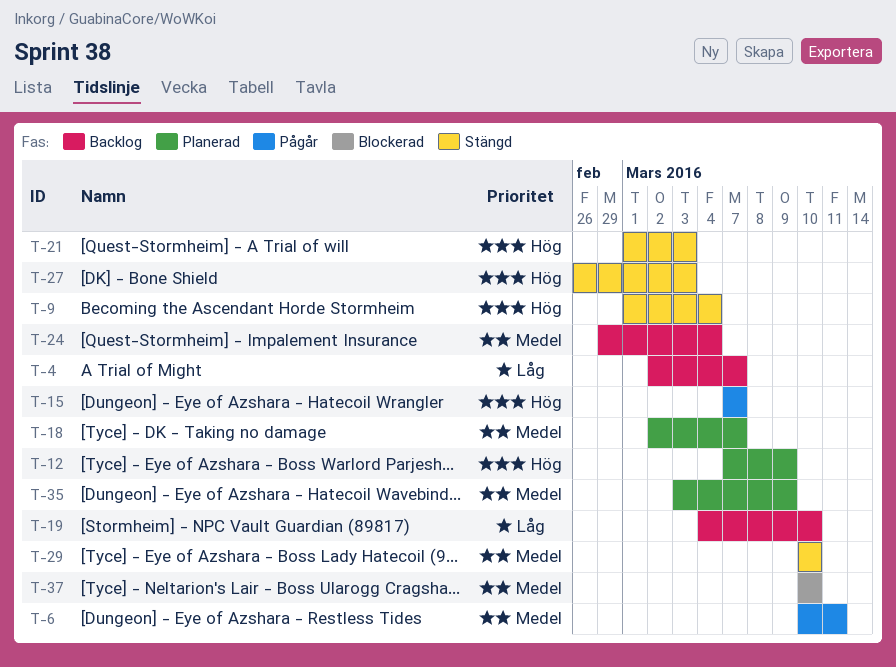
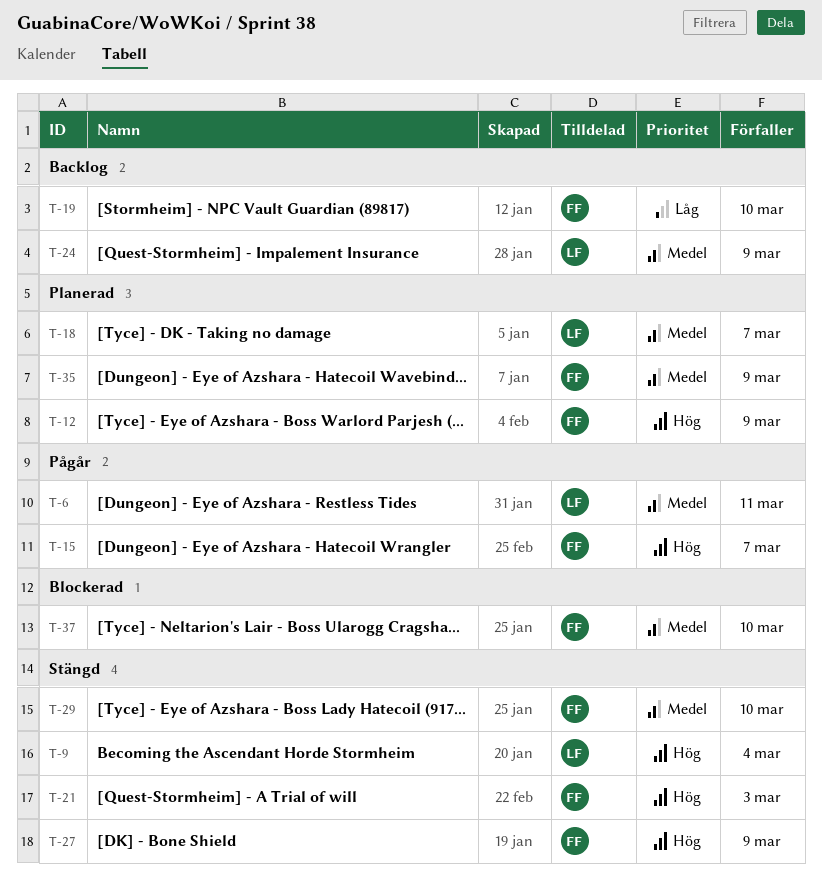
T-4: present -> none
T-24, due: Mar 4 -> Mar 9
T-27, due: Mar 3 -> Mar 9

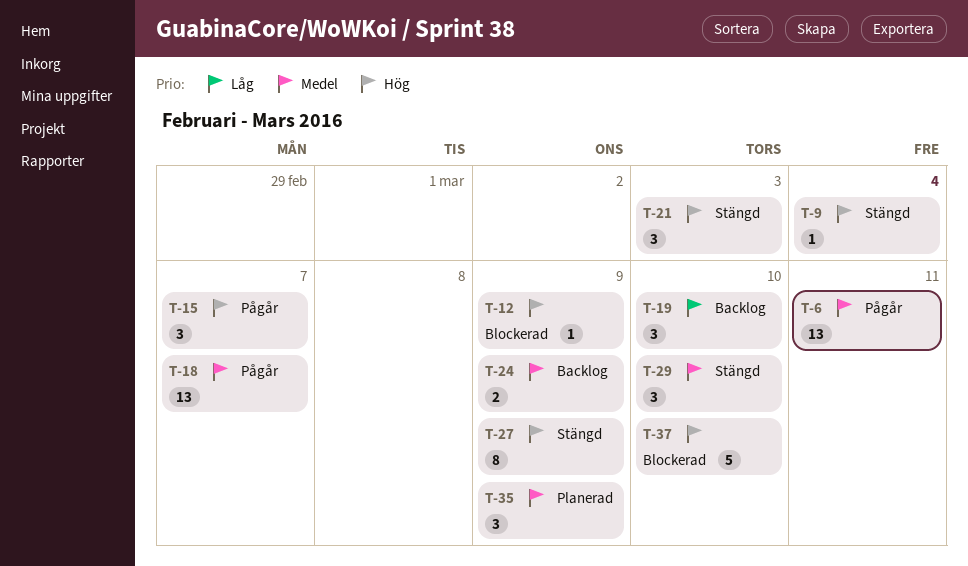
T-12, status: Planerad -> Blockerad
T-18, status: Planerad -> Pågår
T-37, priority: Medel -> Hög

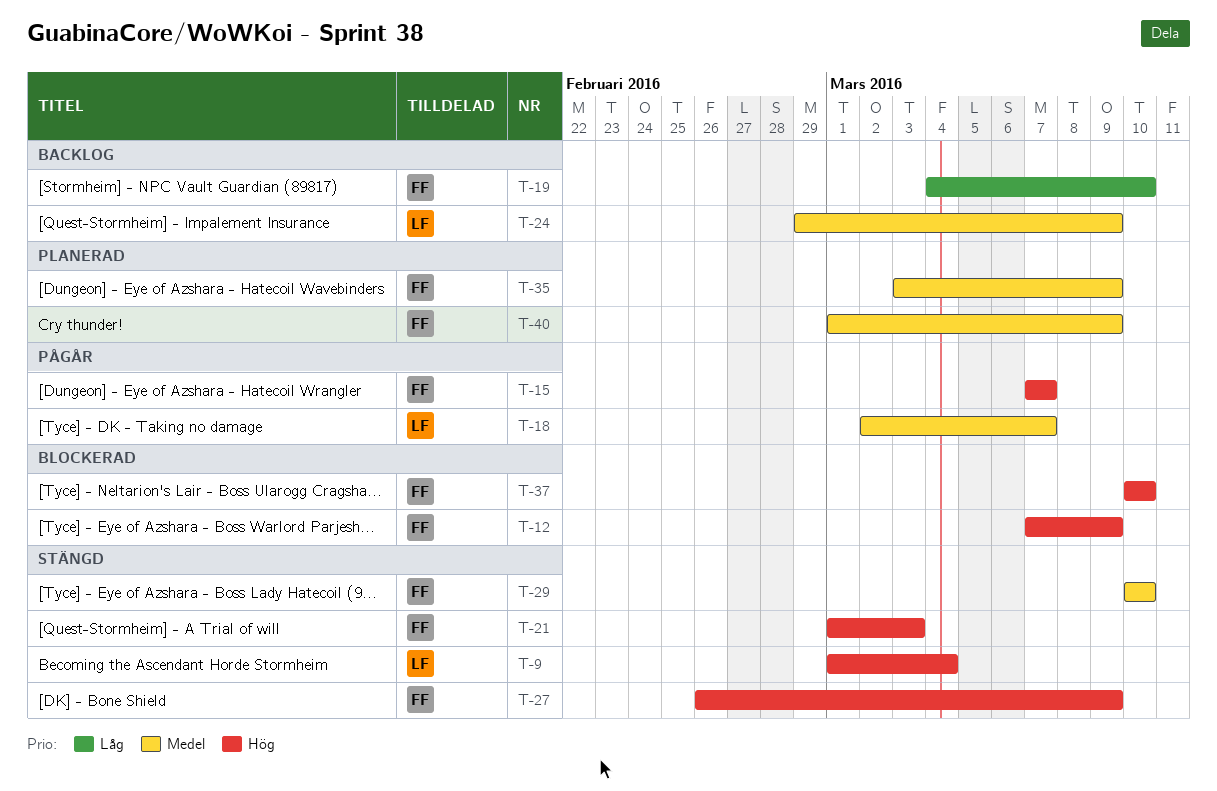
T-6: present -> none
T-40: none -> present

